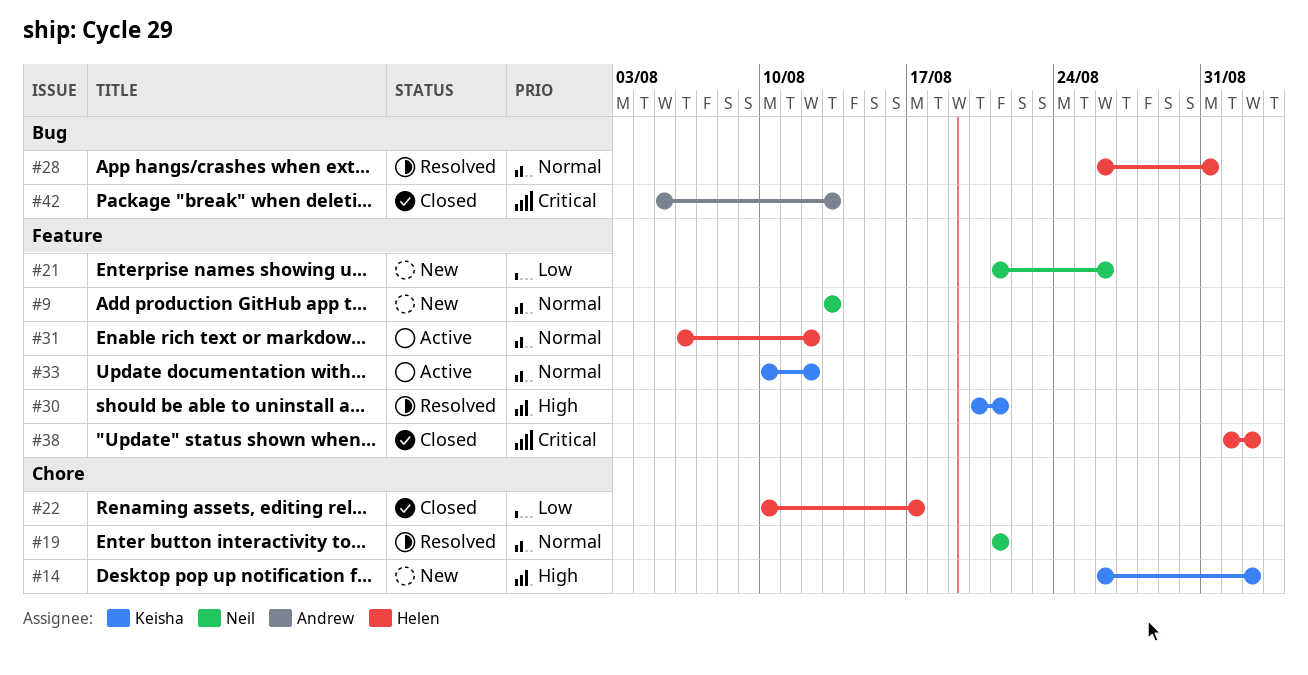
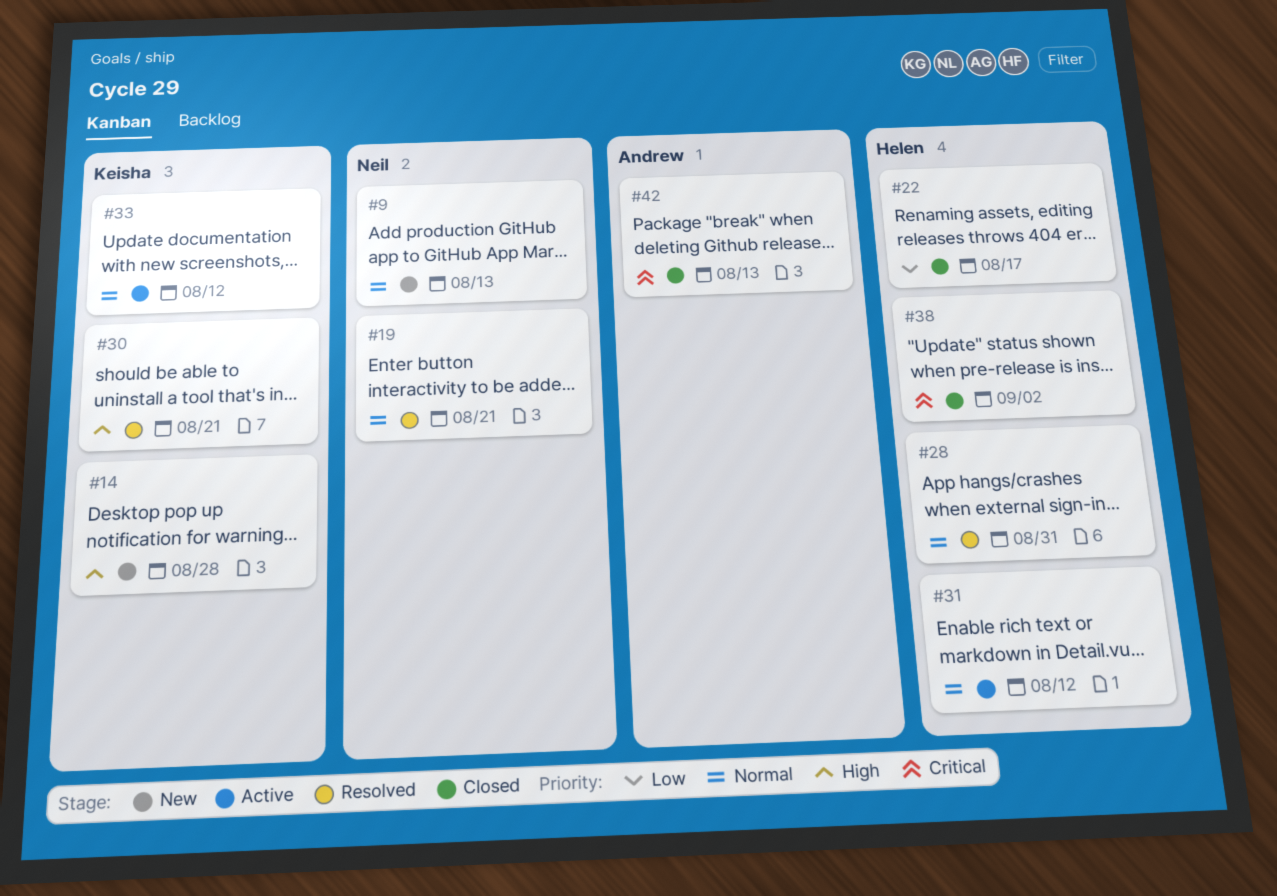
#14, due: Sep 2 -> Aug 28
#21: present -> none

